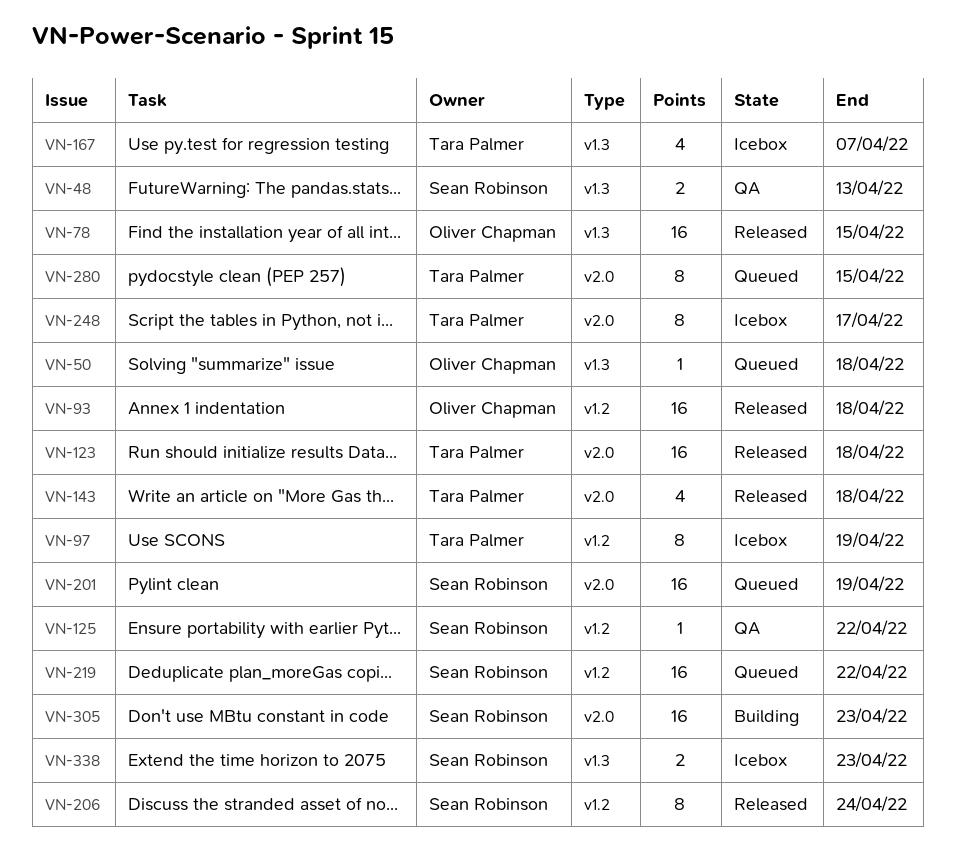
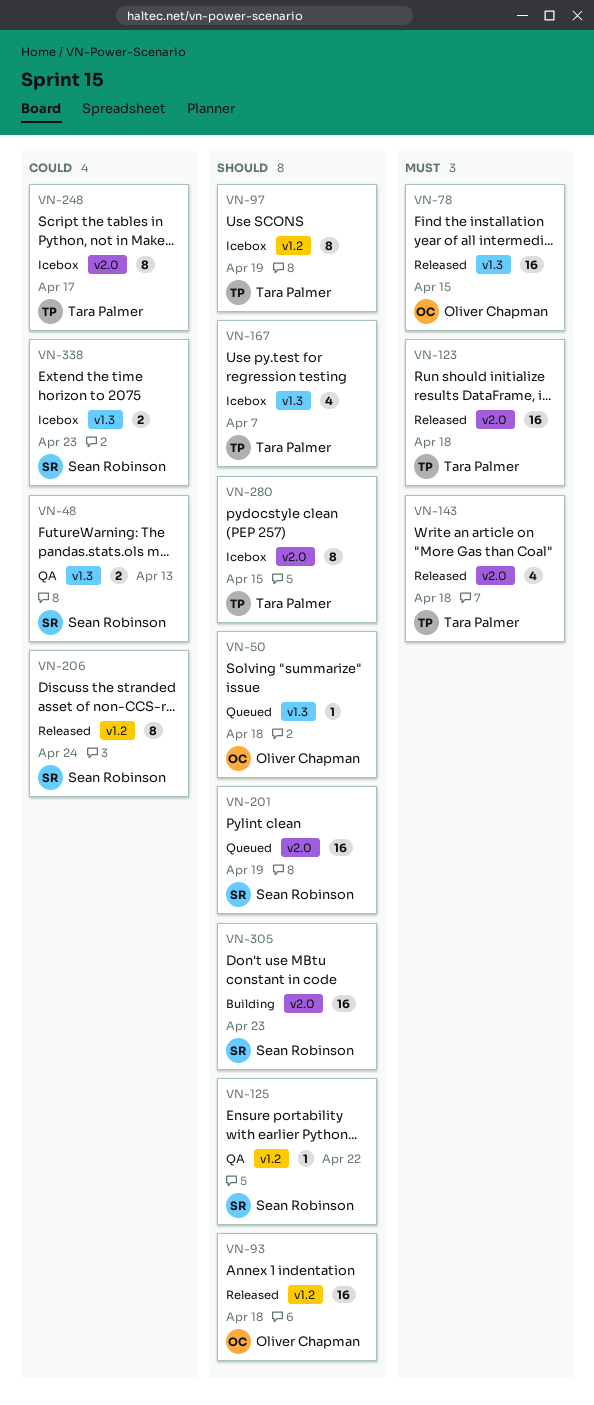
VN-219: present -> none
VN-280, status: Queued -> Icebox

